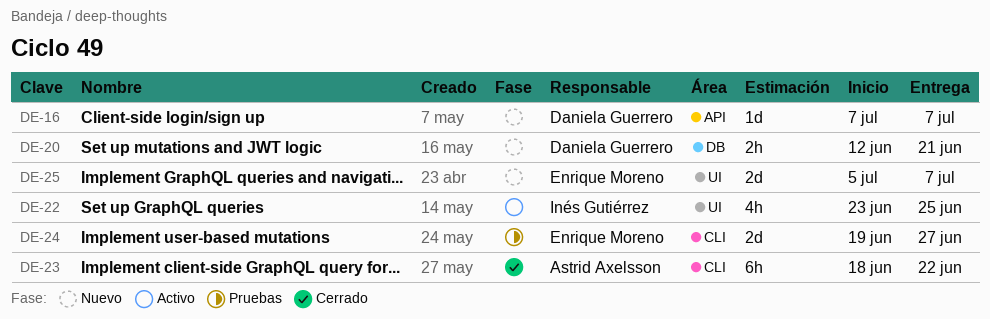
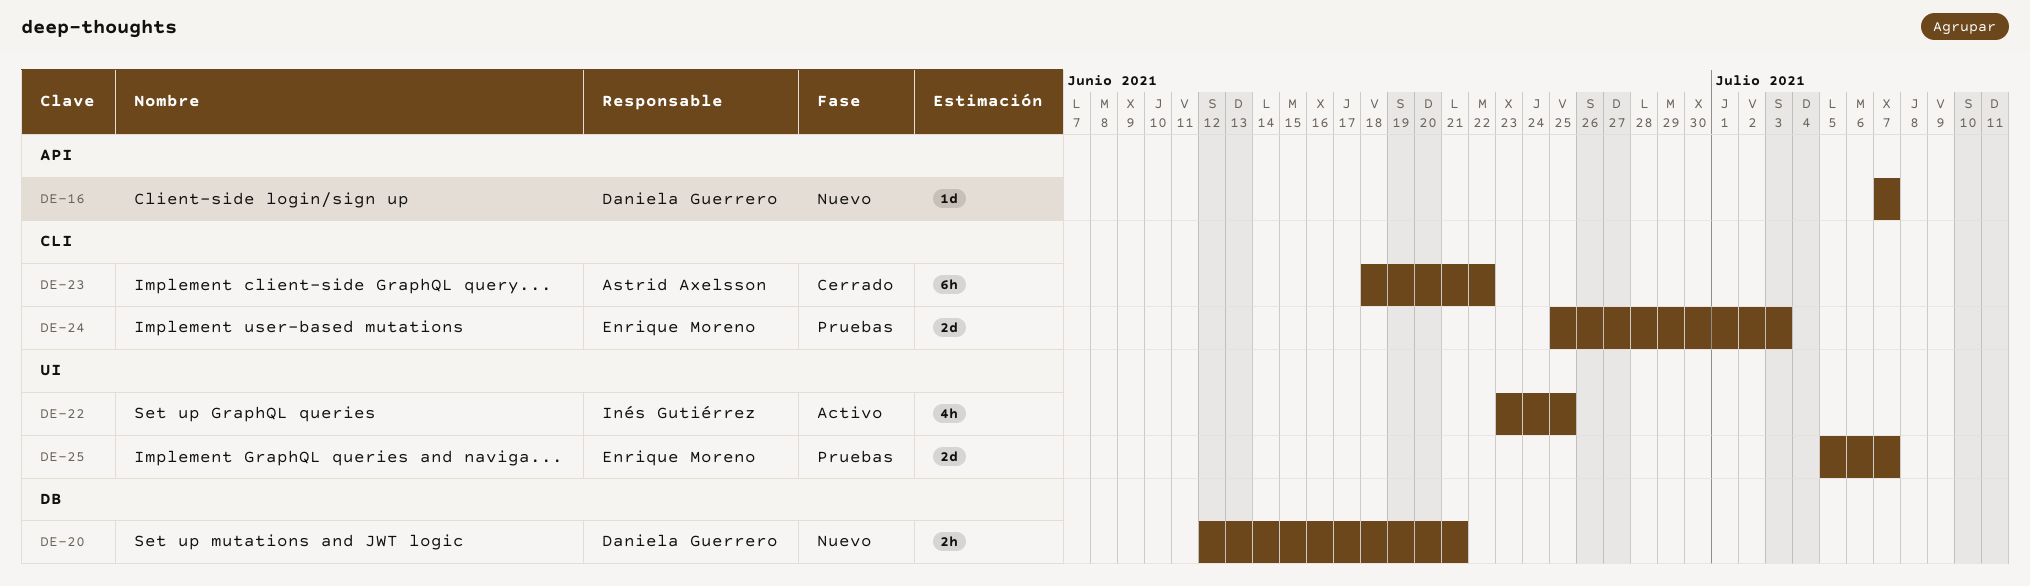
DE-24, start: Jun 19 -> Jun 25
DE-24, due: Jun 27 -> Jul 3
DE-25, status: Nuevo -> Pruebas

